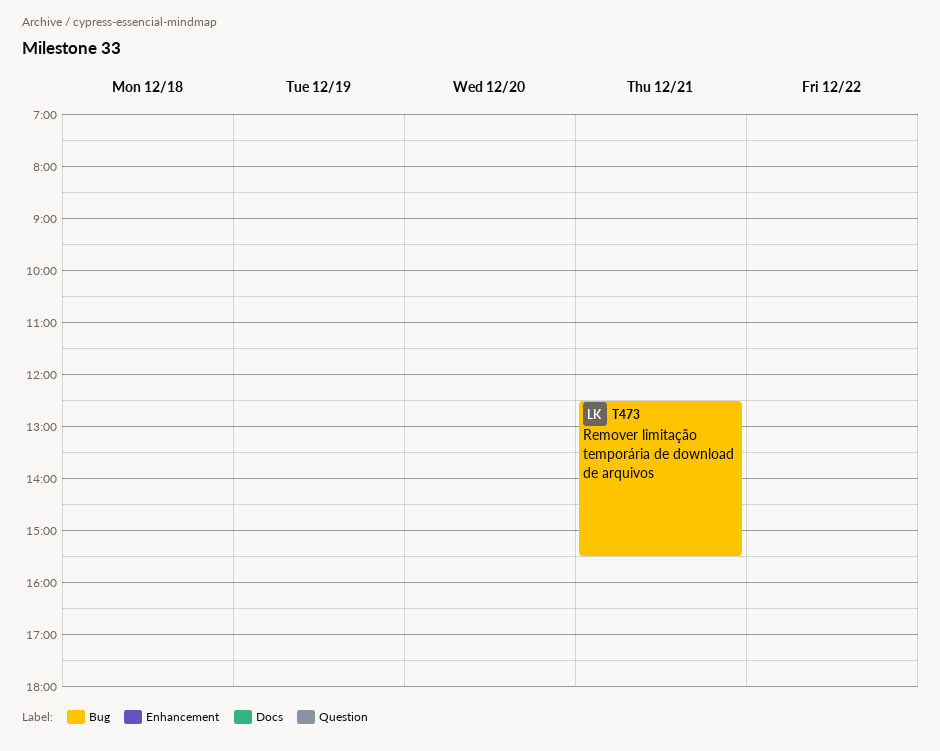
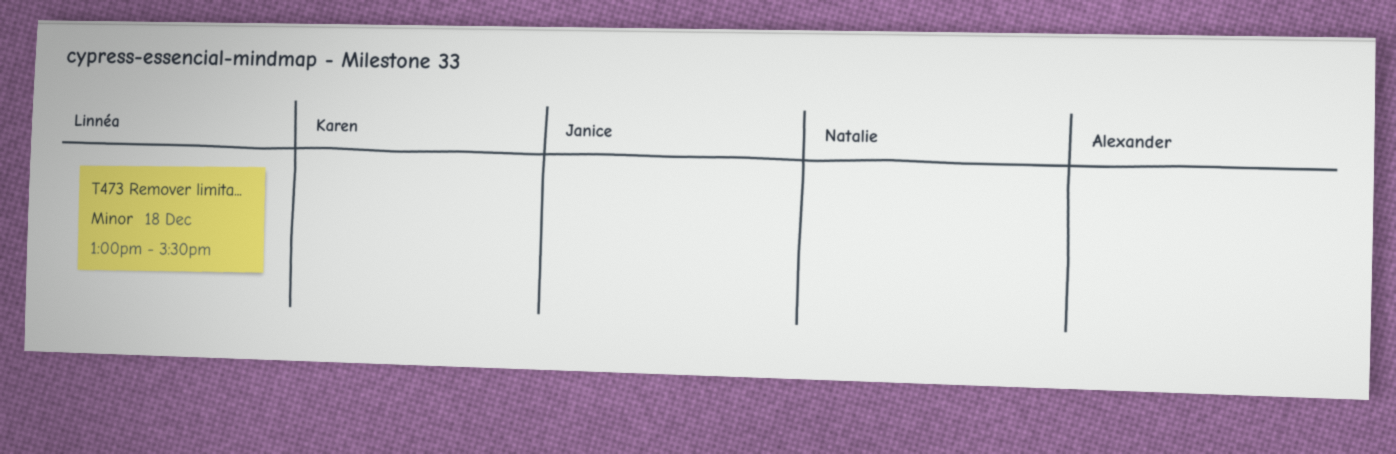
T473, day: Dec 21 -> Dec 18
T473, begins: 12:30 -> 13:00

